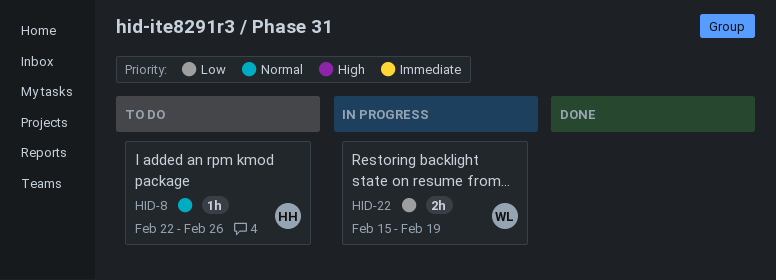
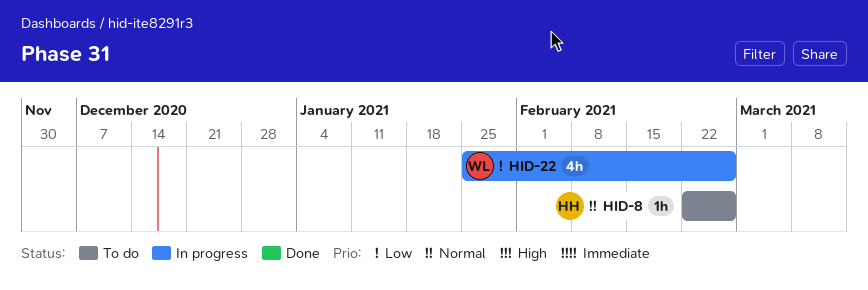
HID-22, estimate: 2h -> 4h
HID-22, start: Feb 15 -> Jan 25
HID-22, due: Feb 19 -> Feb 26

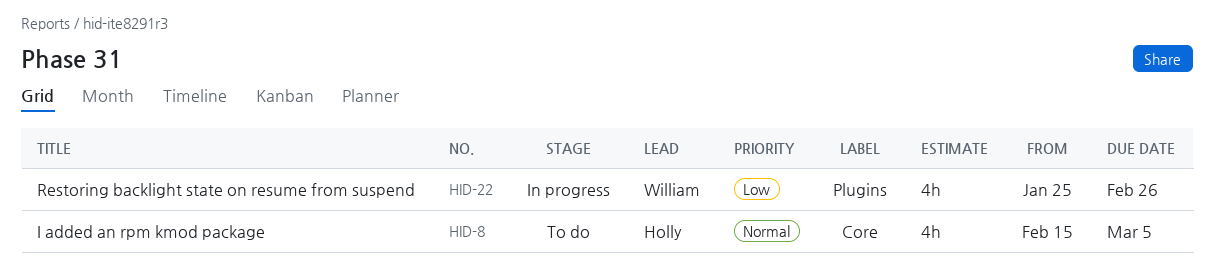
HID-8, estimate: 1h -> 4h
HID-8, start: Feb 22 -> Feb 15
HID-8, due: Feb 26 -> Mar 5

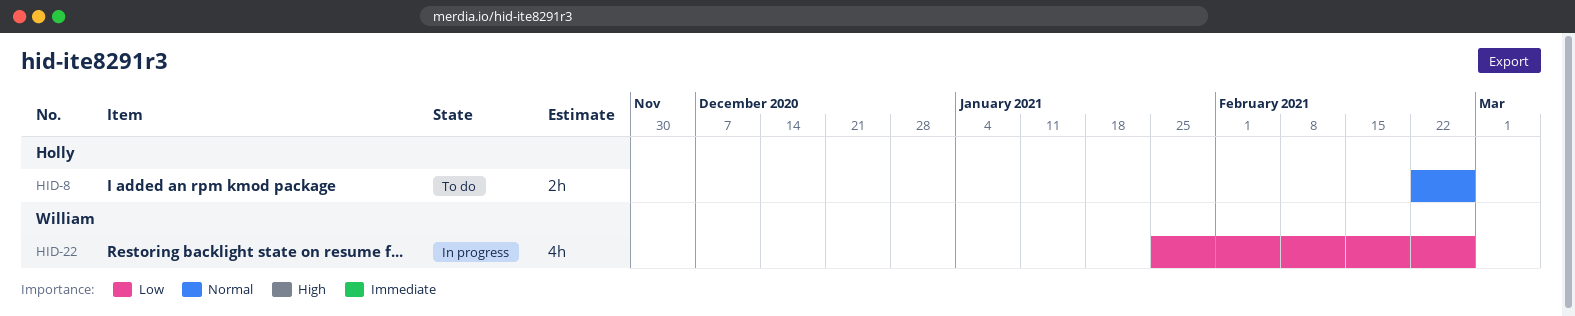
HID-8, estimate: 4h -> 2h
HID-8, start: Feb 15 -> Feb 22
HID-8, due: Mar 5 -> Feb 26

